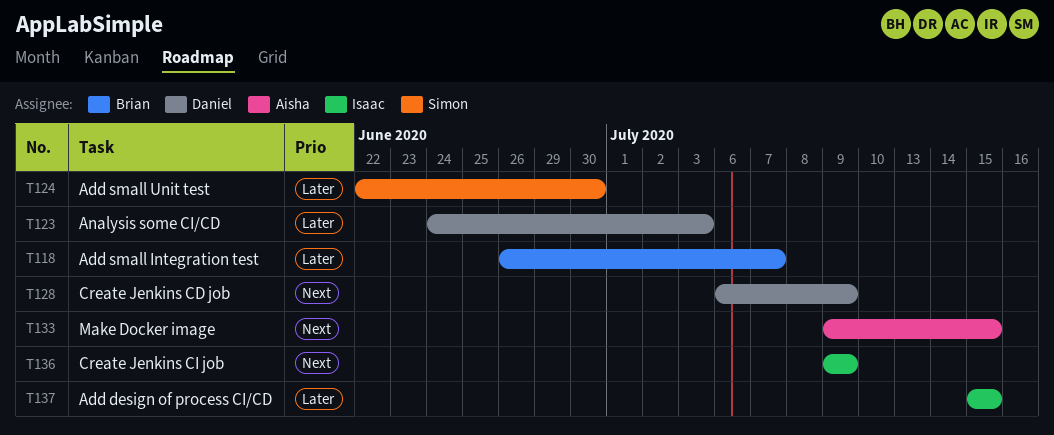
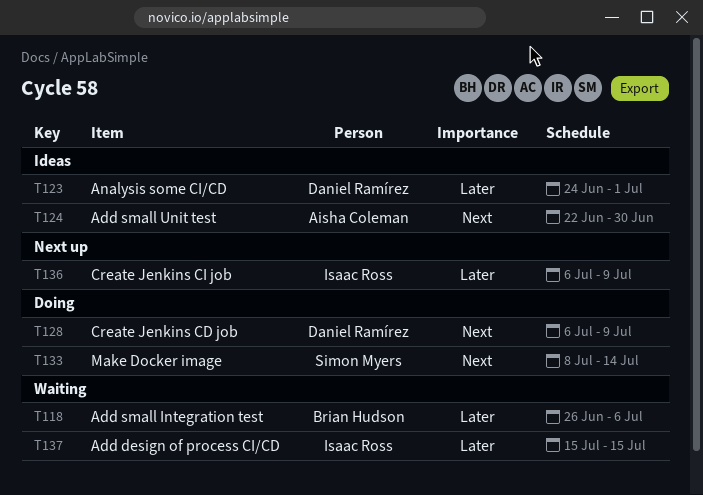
T118, due: Jul 7 -> Jul 6
T123, due: Jul 3 -> Jul 1
T124, owner: Simon Myers -> Aisha Coleman
T124, priority: Later -> Next
T133, owner: Aisha Coleman -> Simon Myers
T133, start: Jul 9 -> Jul 8
T133, due: Jul 15 -> Jul 14
T136, priority: Next -> Later
T136, start: Jul 9 -> Jul 6

